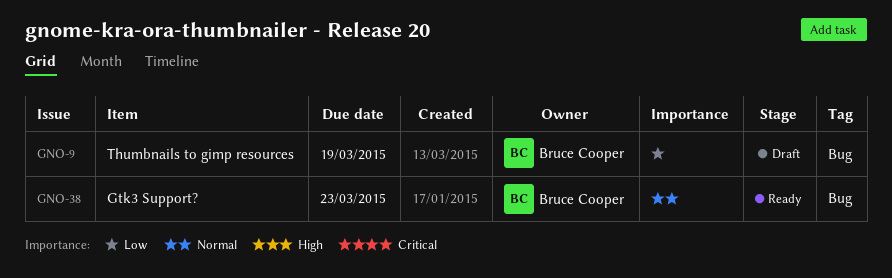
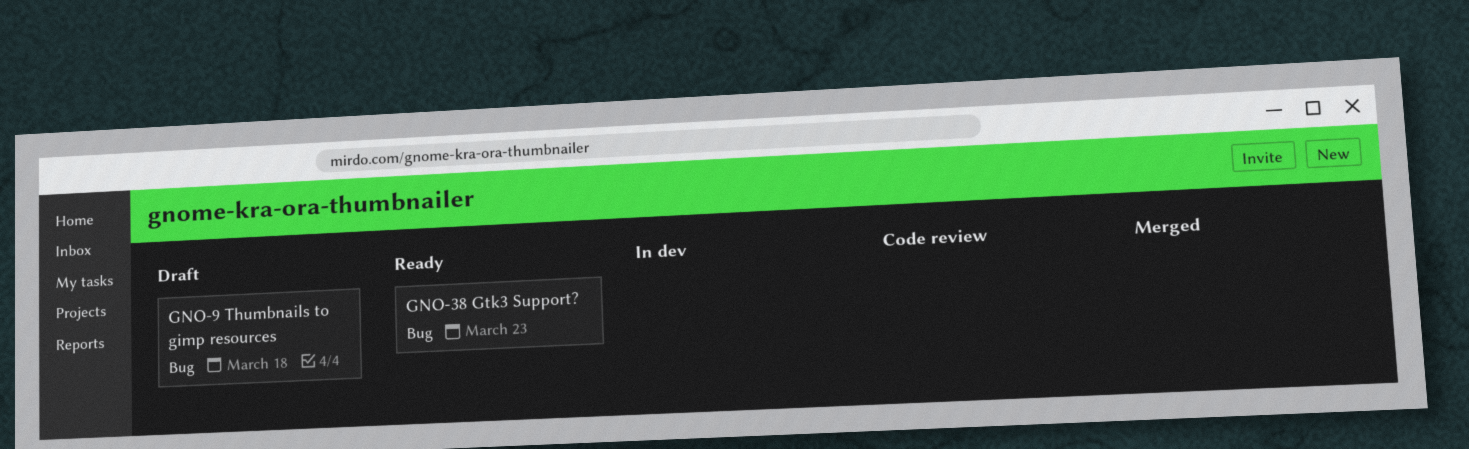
GNO-9, due: Mar 19 -> Mar 18

